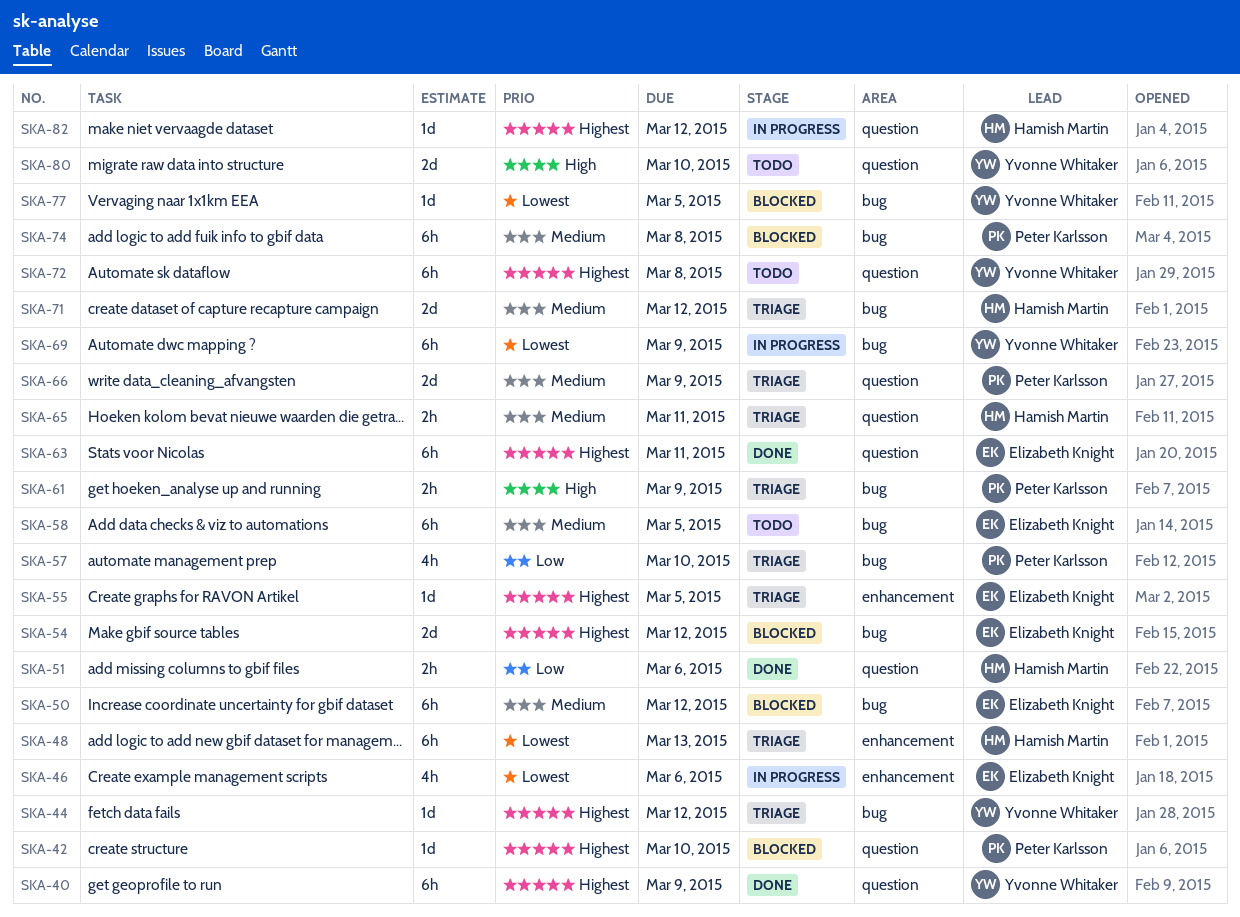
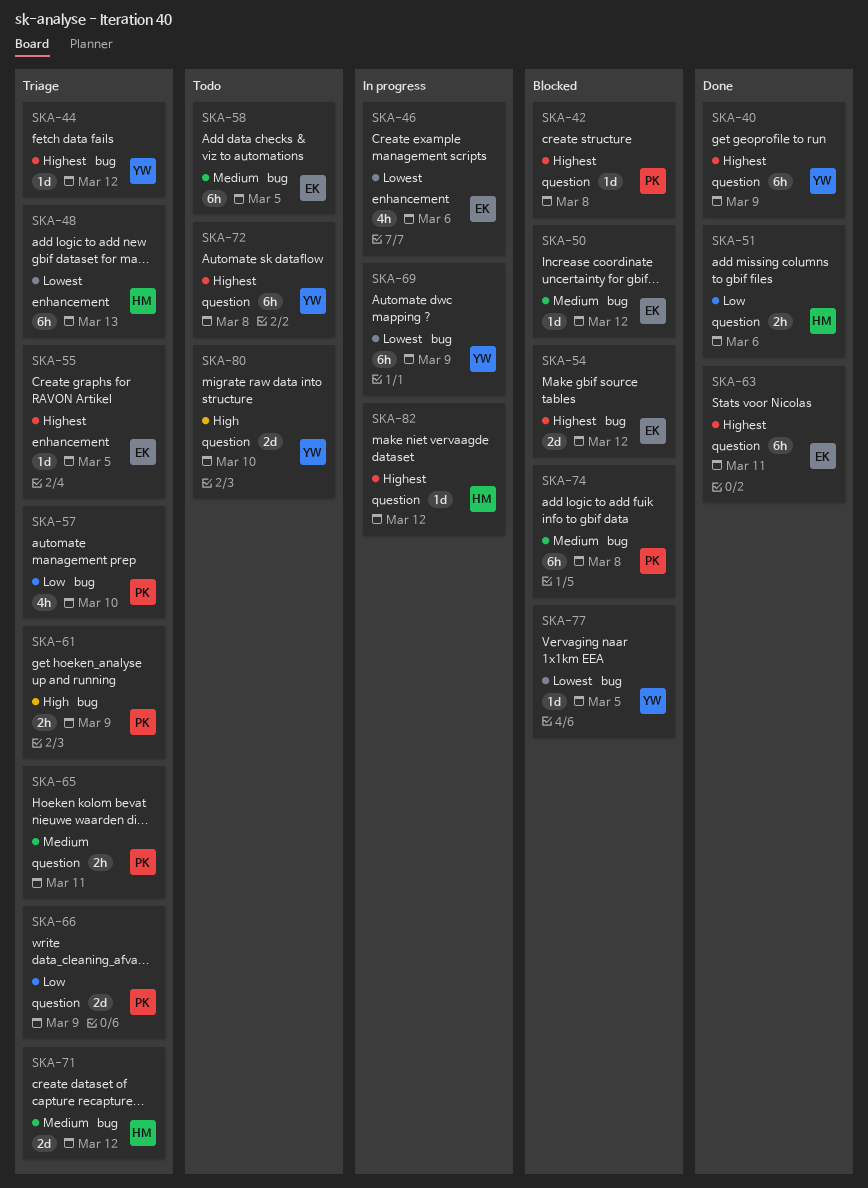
SKA-42, due: Mar 10 -> Mar 8
SKA-50, estimate: 6h -> 1d
SKA-65, owner: Hamish Martin -> Peter Karlsson
SKA-66, priority: Medium -> Low

